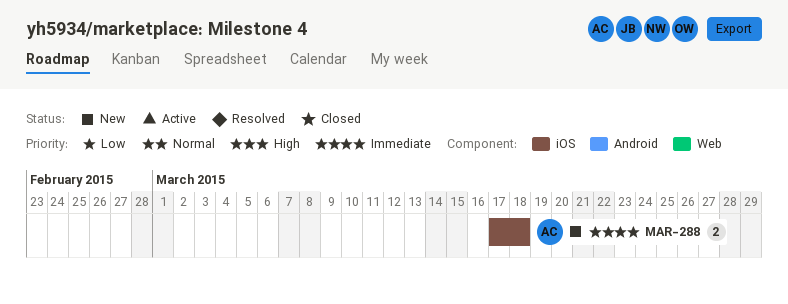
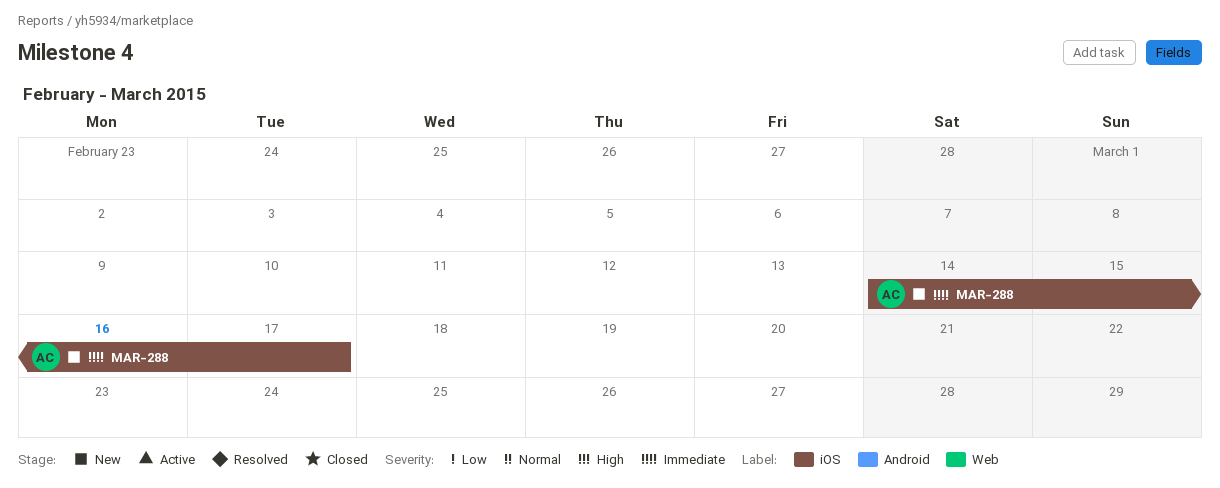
MAR-288, start: Mar 17 -> Mar 14
MAR-288, due: Mar 18 -> Mar 17

